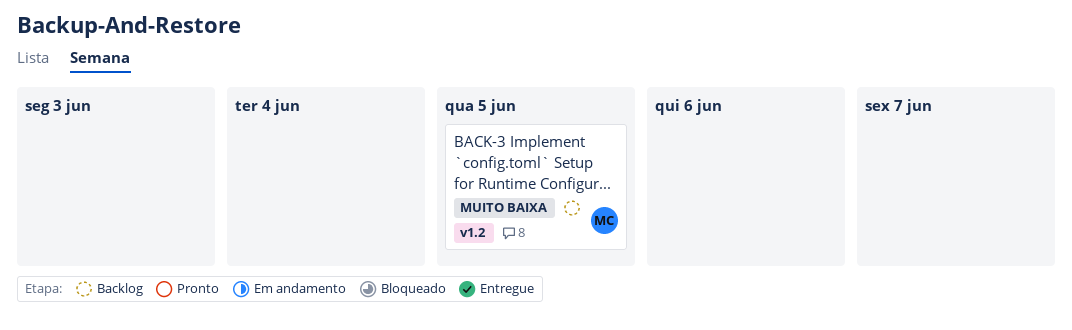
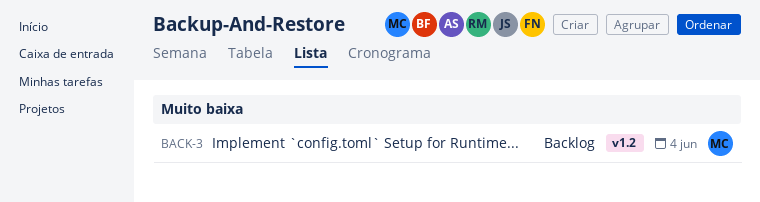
BACK-3, due: Jun 5 -> Jun 4

